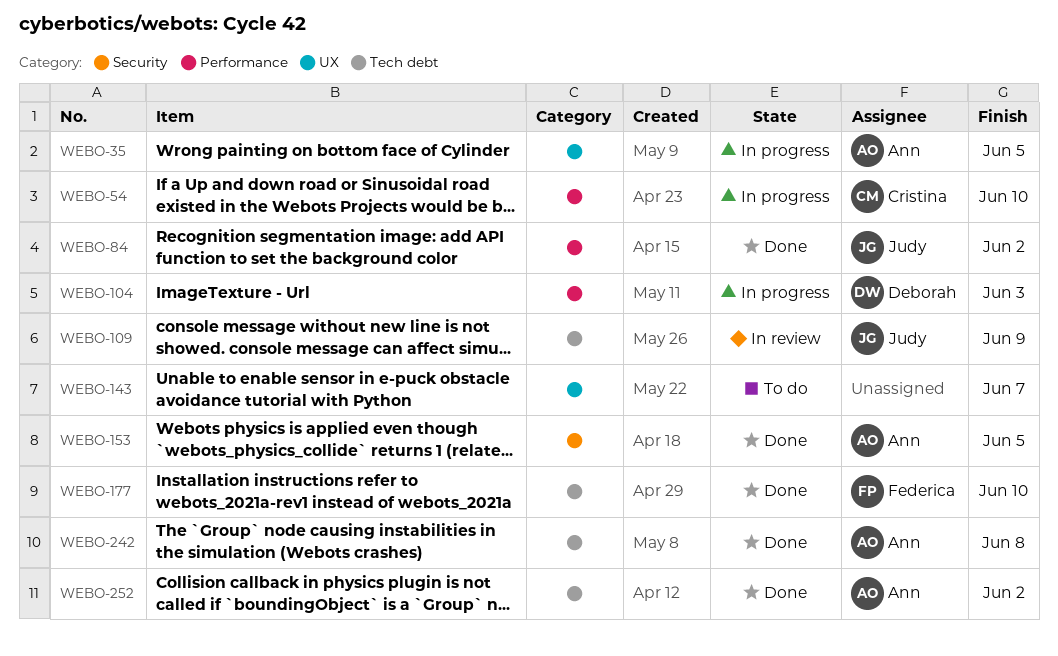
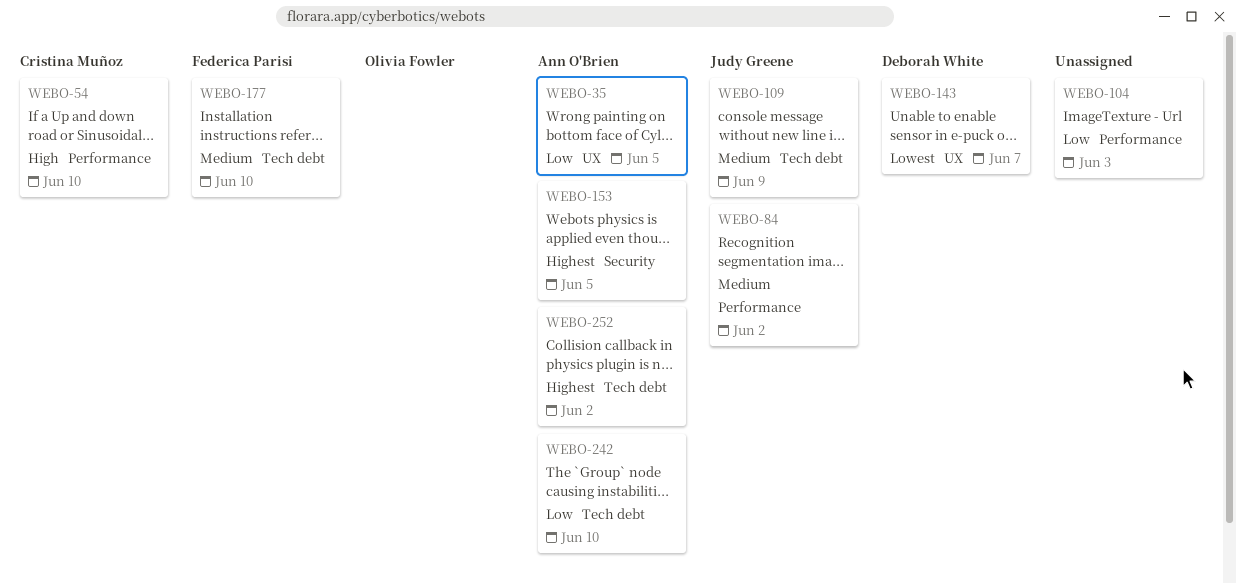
WEBO-104, owner: Deborah White -> none
WEBO-143, owner: none -> Deborah White
WEBO-242, due: Jun 8 -> Jun 10

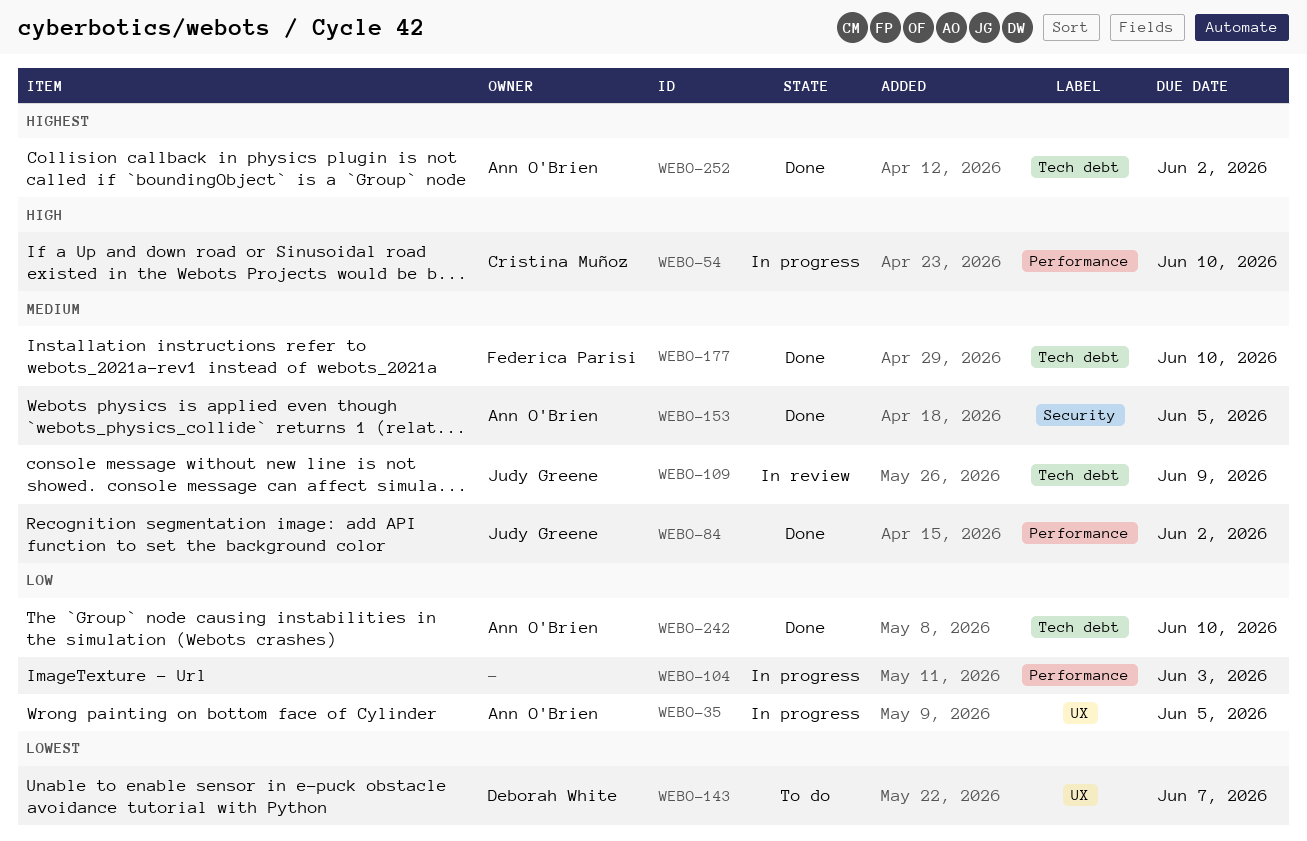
WEBO-153, priority: Highest -> Medium

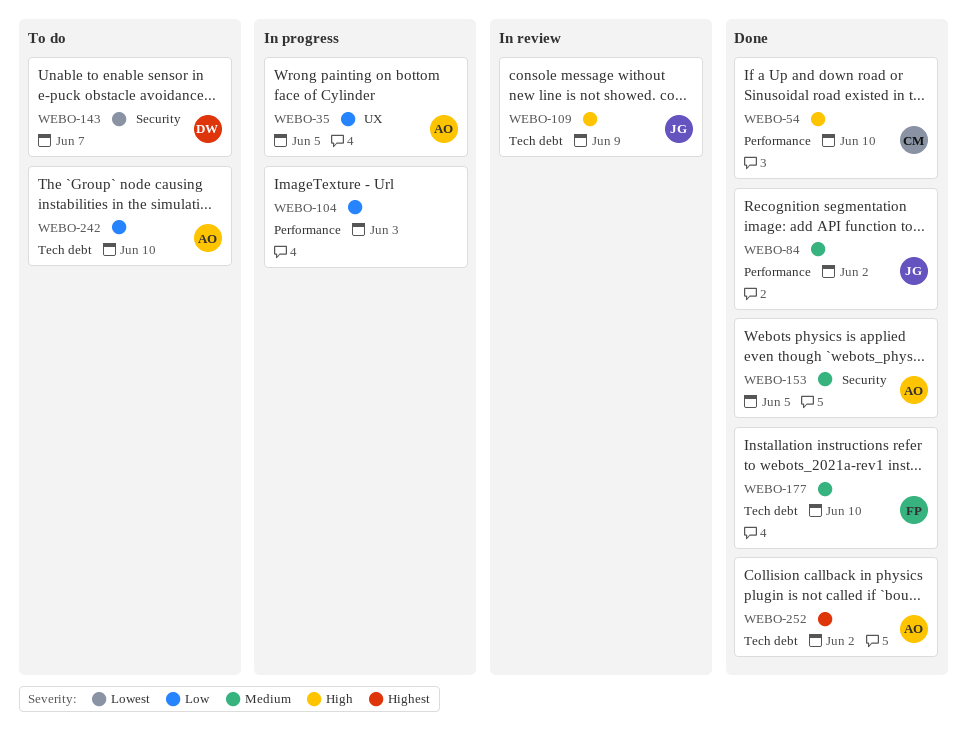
WEBO-54, status: In progress -> Done
WEBO-109, priority: Medium -> High
WEBO-143, label: UX -> Security
WEBO-242, status: Done -> To do

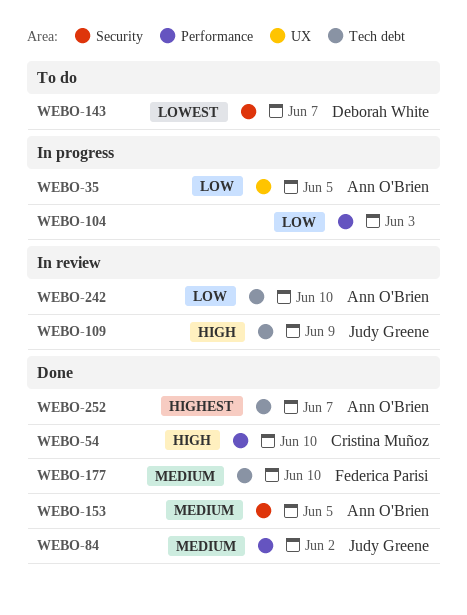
WEBO-242, status: To do -> In review
WEBO-252, due: Jun 2 -> Jun 7

